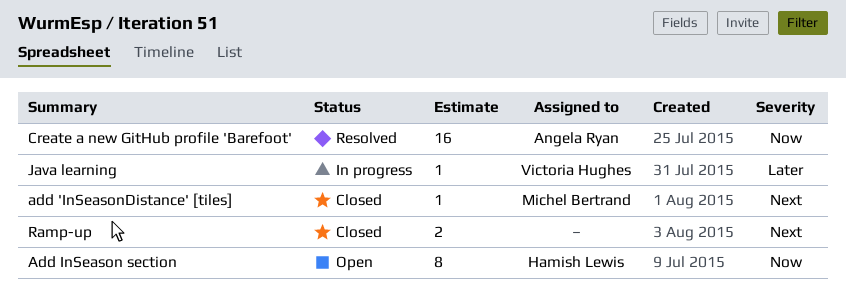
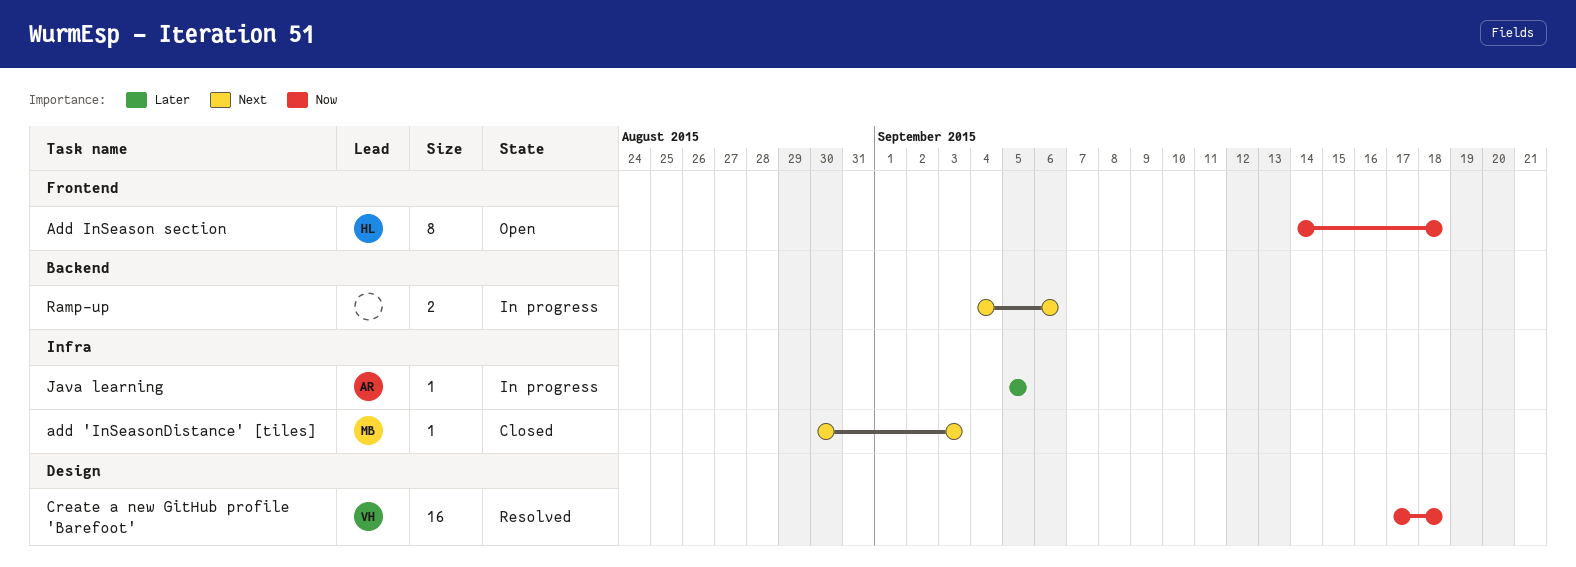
Create a new GitHub profile 'Barefoot', owner: Angela Ryan -> Victoria Hughes
Java learning, owner: Victoria Hughes -> Angela Ryan
Ramp-up, status: Closed -> In progress

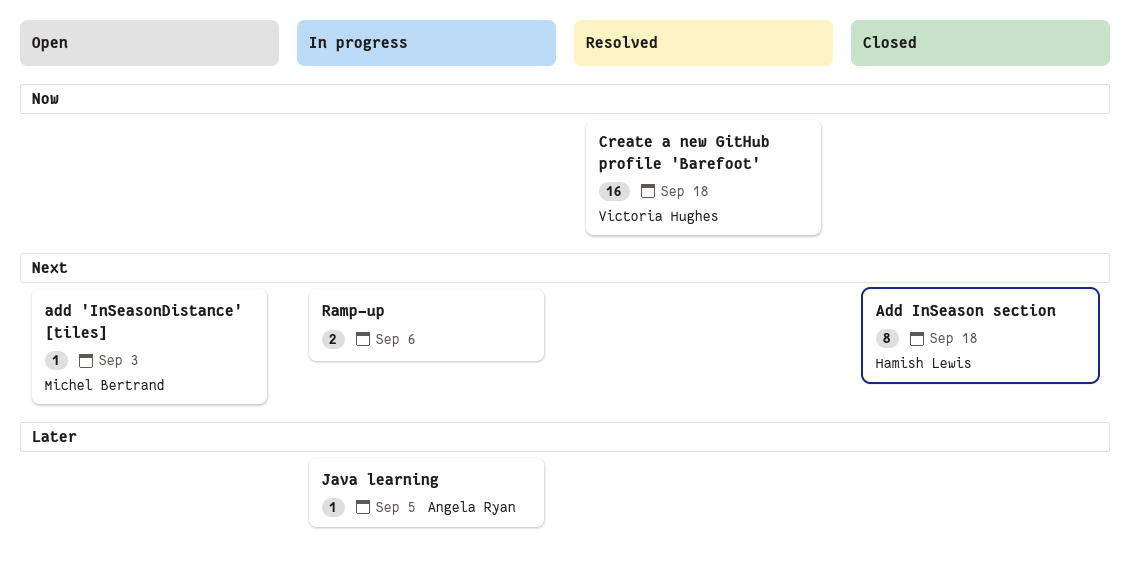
add 'InSeasonDistance' [tiles], status: Closed -> Open
Add InSeason section, status: Open -> Closed
Add InSeason section, priority: Now -> Next

